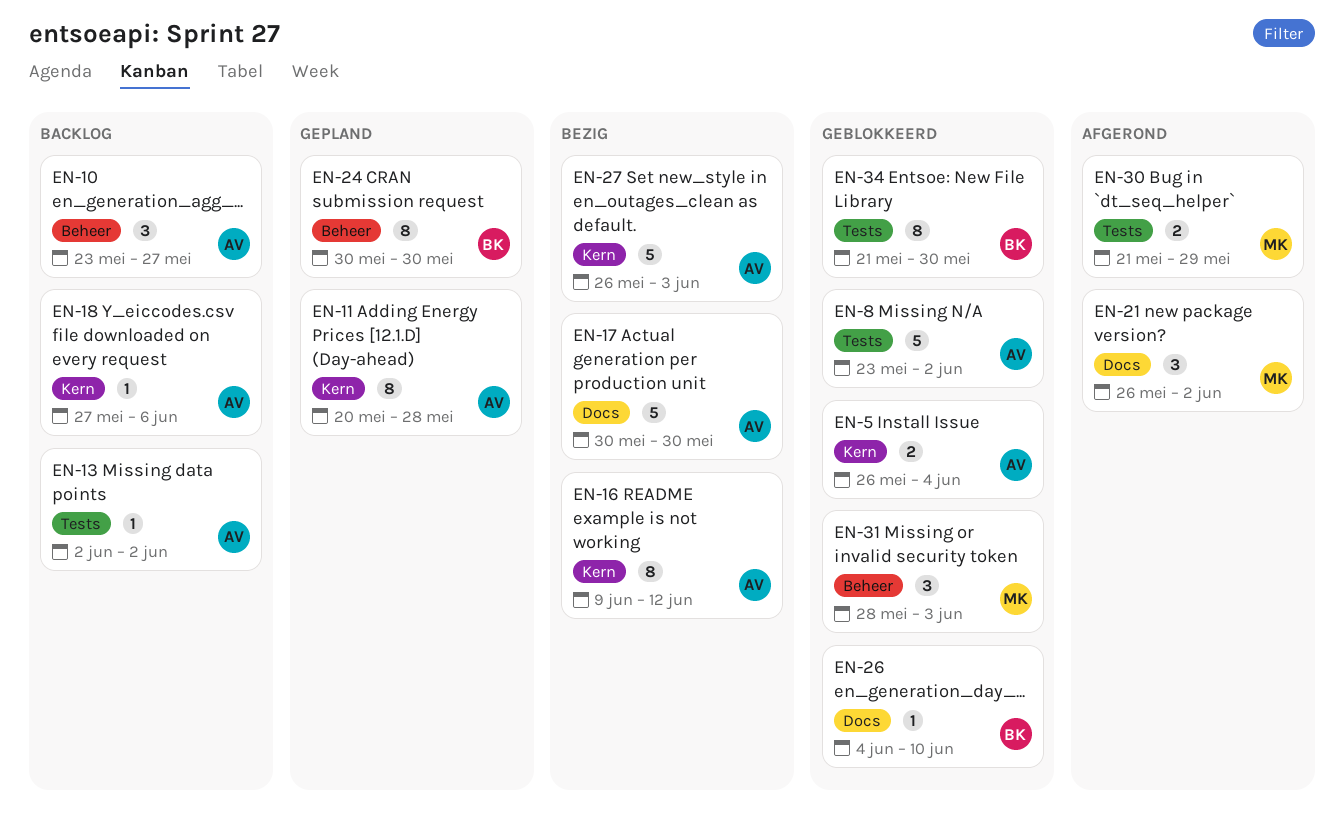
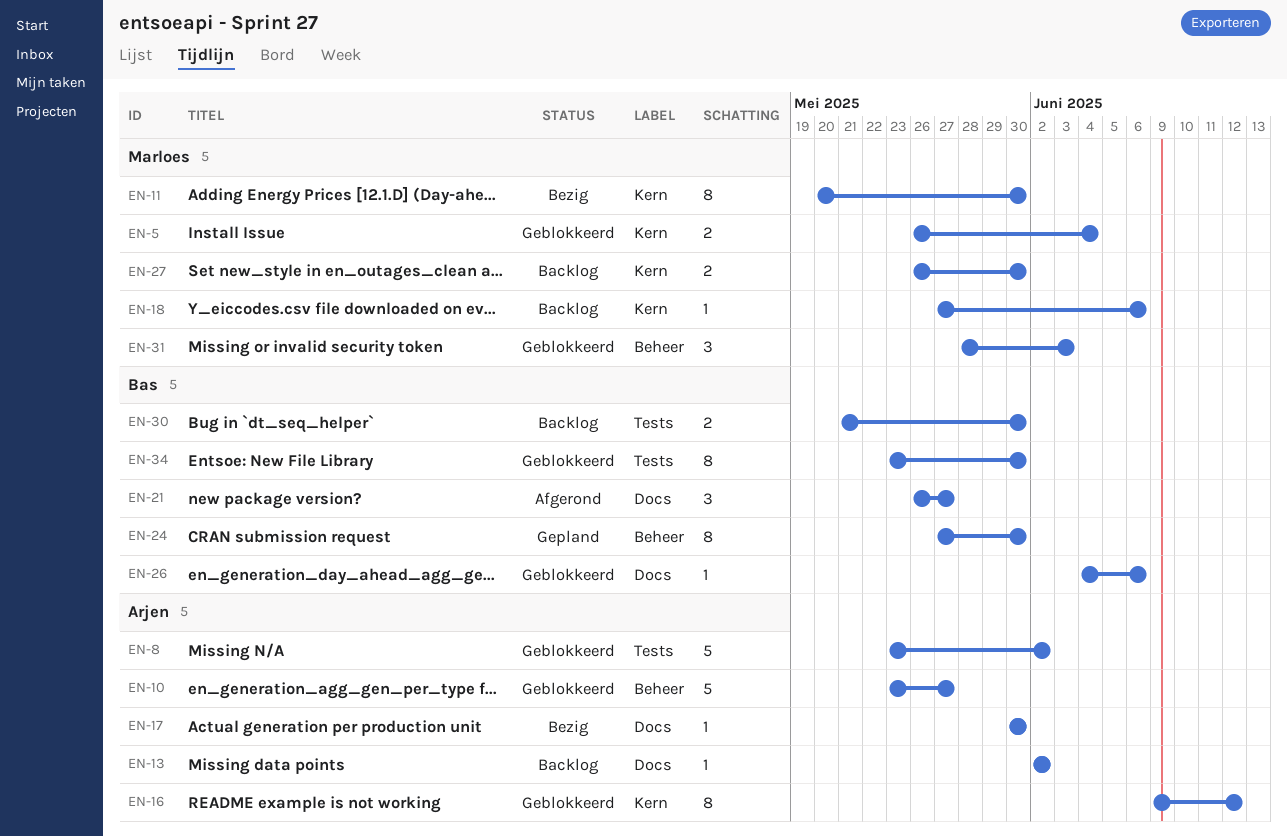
EN-5, owner: Arjen -> Marloes
EN-10, status: Backlog -> Geblokkeerd
EN-10, estimate: 3 -> 5
EN-11, status: Gepland -> Bezig
EN-11, owner: Arjen -> Marloes
EN-11, due: May 28 -> May 30
EN-13, label: Tests -> Docs
EN-16, status: Bezig -> Geblokkeerd
EN-17, estimate: 5 -> 1
EN-18, owner: Arjen -> Marloes
EN-21, owner: Marloes -> Bas
EN-21, due: Jun 2 -> May 27
EN-24, start: May 30 -> May 27
EN-26, due: Jun 10 -> Jun 6
EN-27, status: Bezig -> Backlog
EN-27, owner: Arjen -> Marloes
EN-27, estimate: 5 -> 2
EN-27, due: Jun 3 -> May 30
EN-30, status: Afgerond -> Backlog
EN-30, owner: Marloes -> Bas
EN-30, due: May 29 -> May 30
EN-34, start: May 21 -> May 23

